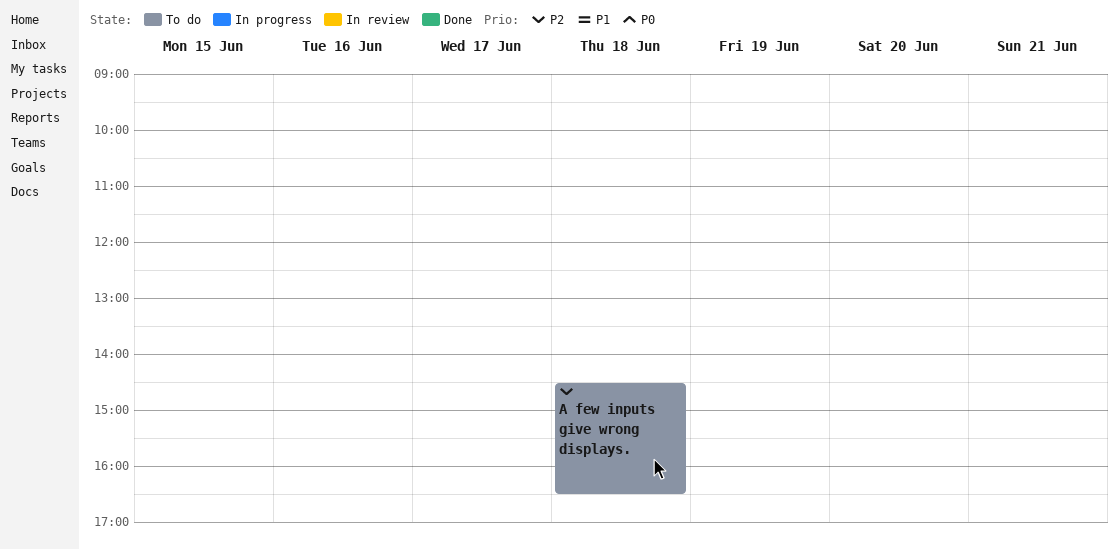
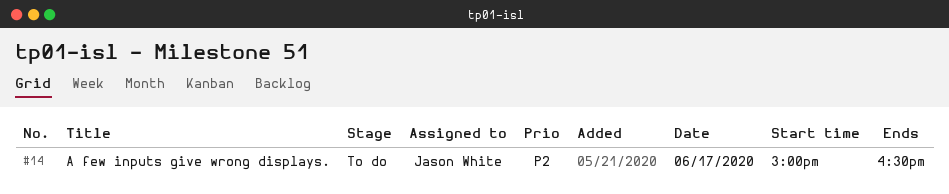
A few inputs give wrong displays., day: Jun 18 -> Jun 17
A few inputs give wrong displays., begins: 14:30 -> 15:00

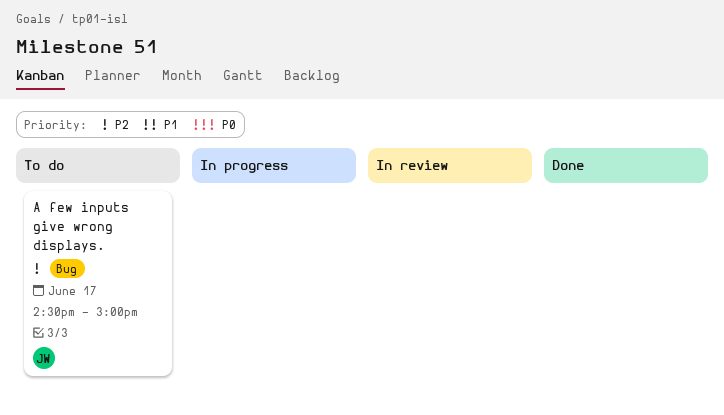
A few inputs give wrong displays., begins: 15:00 -> 14:30
A few inputs give wrong displays., ends: 16:30 -> 15:00

